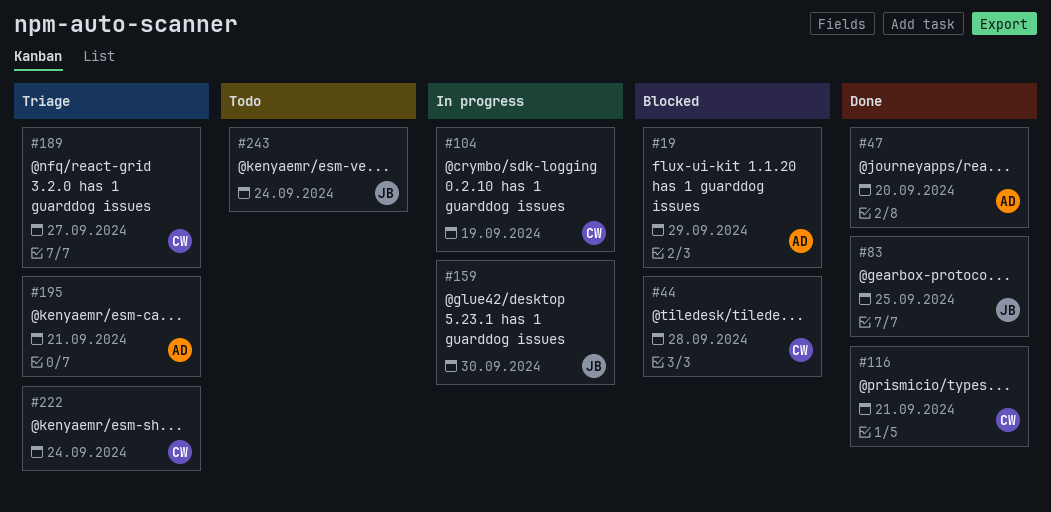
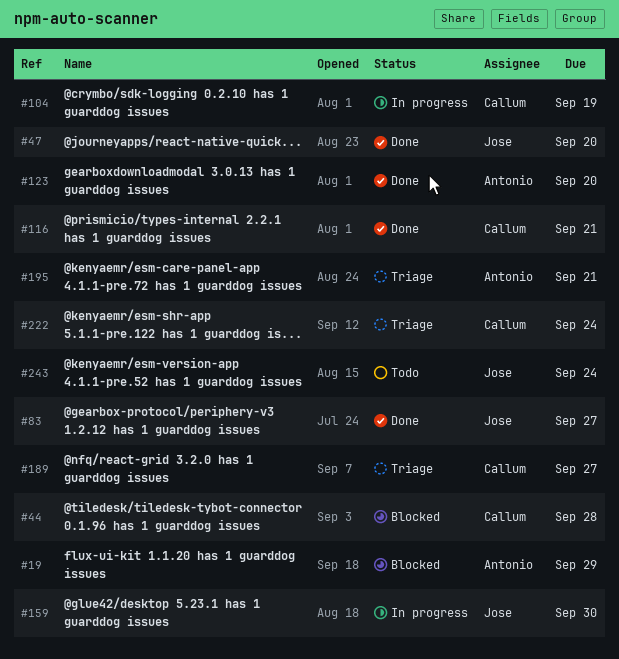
#47, owner: Antonio -> Jose
#83, due: Sep 25 -> Sep 27
#123: none -> present

